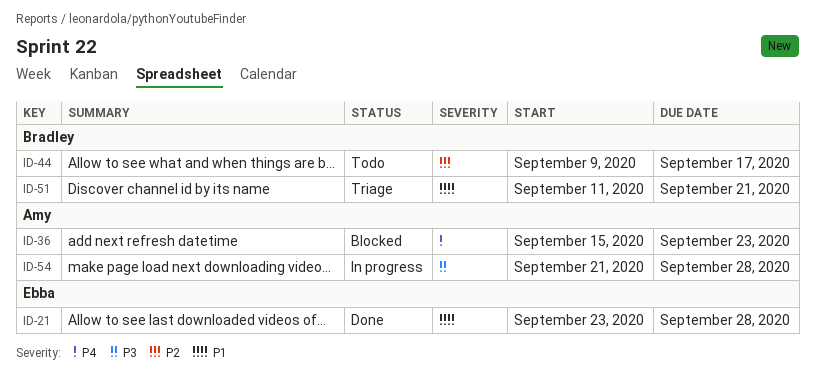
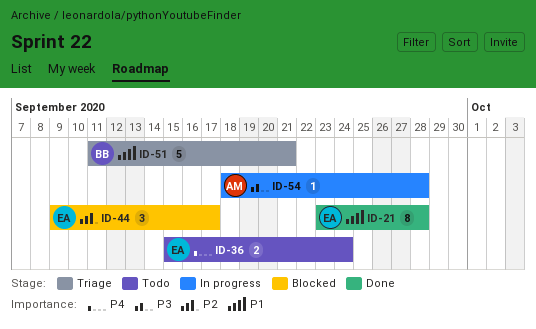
ID-36, status: Blocked -> Todo
ID-36, owner: Amy -> Ebba
ID-36, due: Sep 23 -> Sep 24
ID-44, status: Todo -> Blocked
ID-44, owner: Bradley -> Ebba
ID-54, start: Sep 21 -> Sep 18

